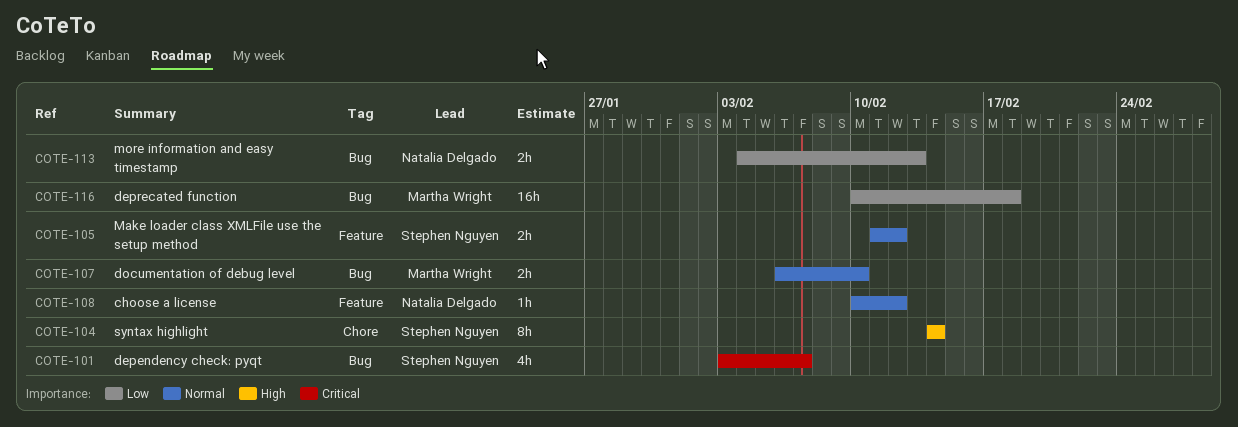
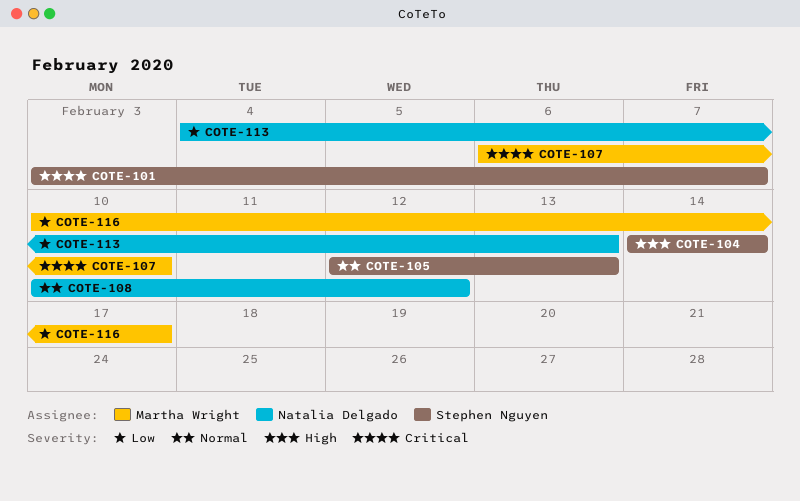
COTE-105, start: Feb 11 -> Feb 12
COTE-105, due: Feb 12 -> Feb 13
COTE-107, priority: Normal -> Critical
COTE-116, due: Feb 18 -> Feb 17

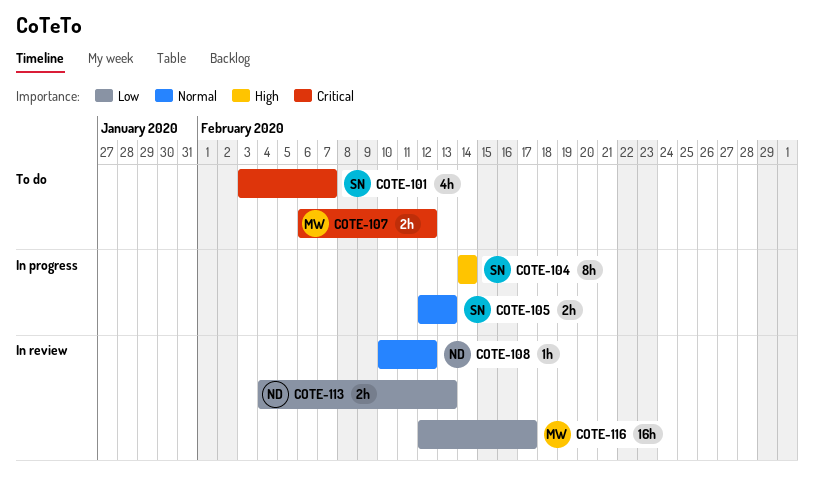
COTE-107, due: Feb 10 -> Feb 12
COTE-116, start: Feb 10 -> Feb 12

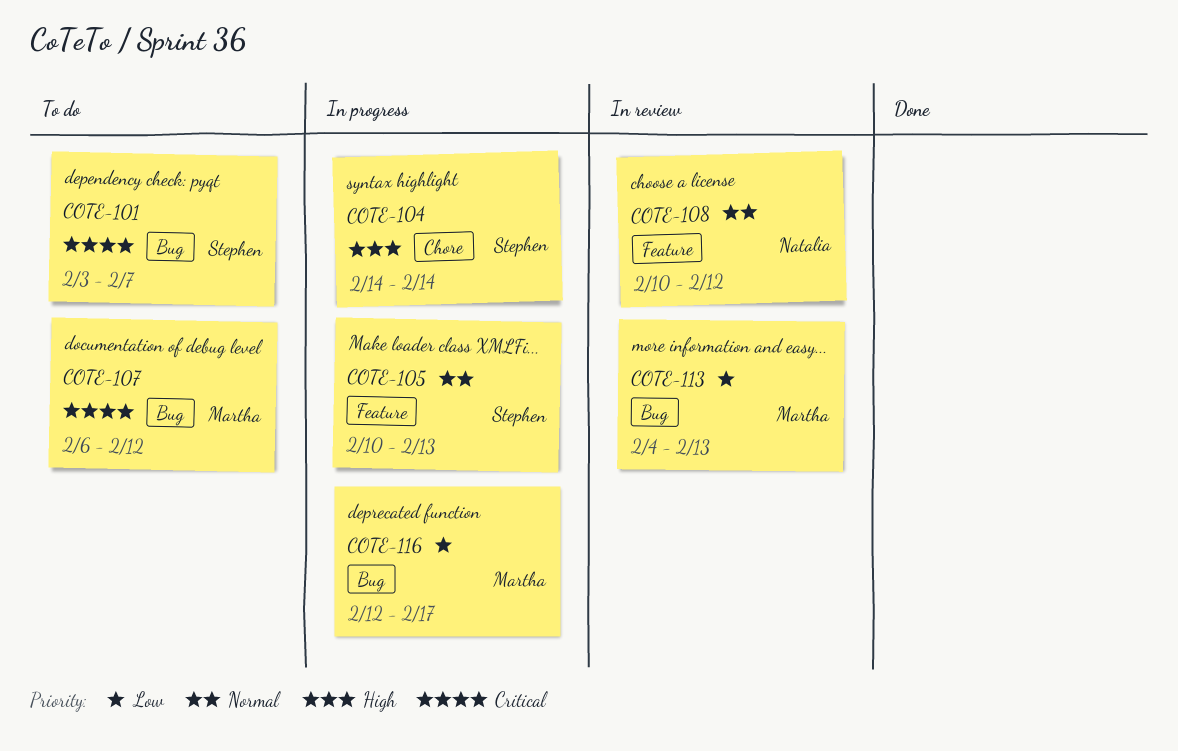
COTE-105, start: Feb 12 -> Feb 10
COTE-113, owner: Natalia -> Martha
COTE-116, status: In review -> In progress

